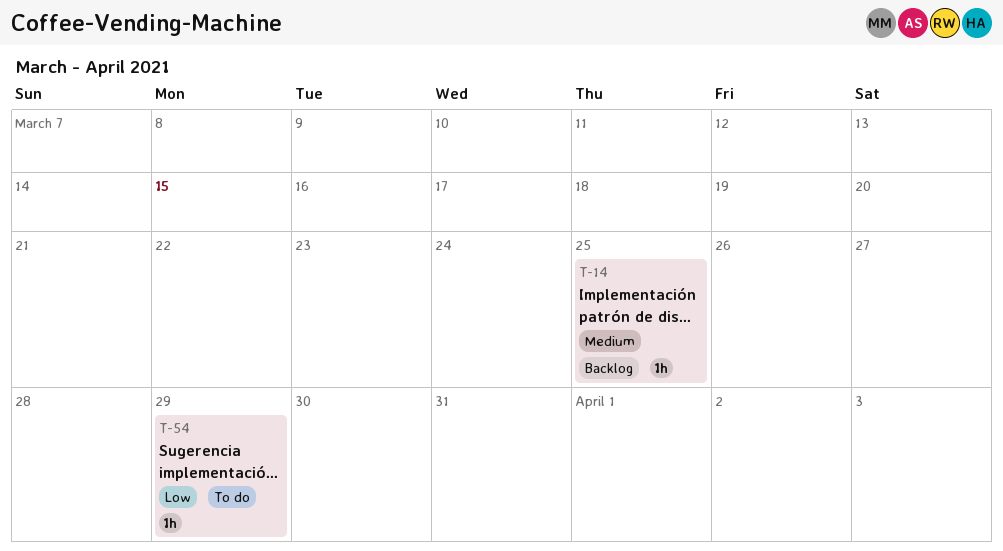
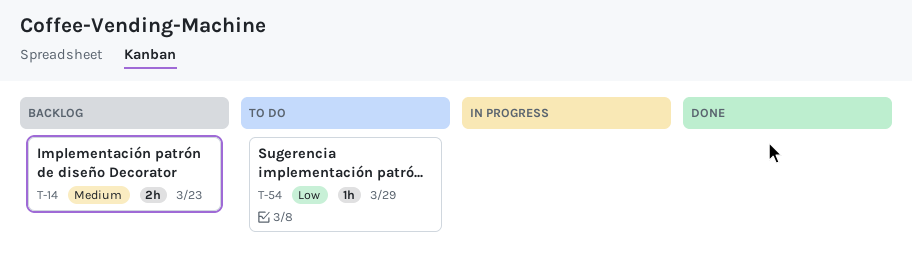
T-14, estimate: 1h -> 2h
T-14, due: Mar 25 -> Mar 23

